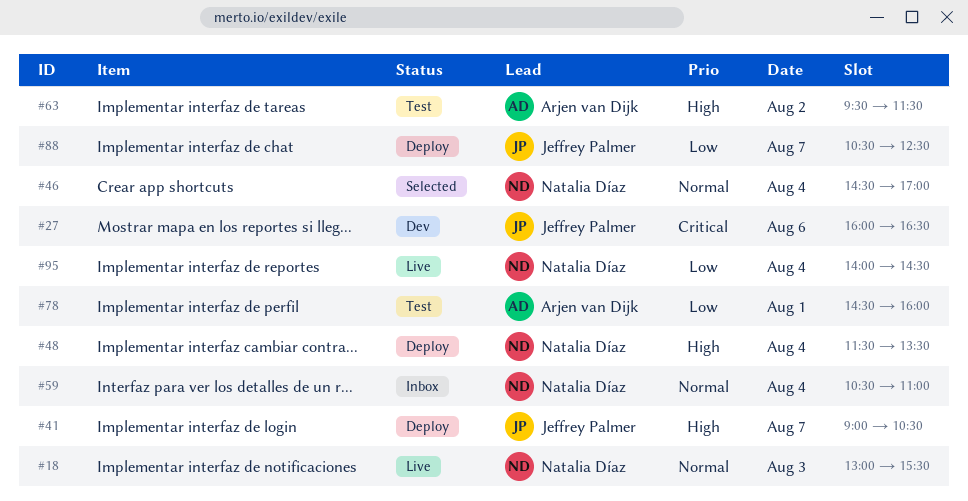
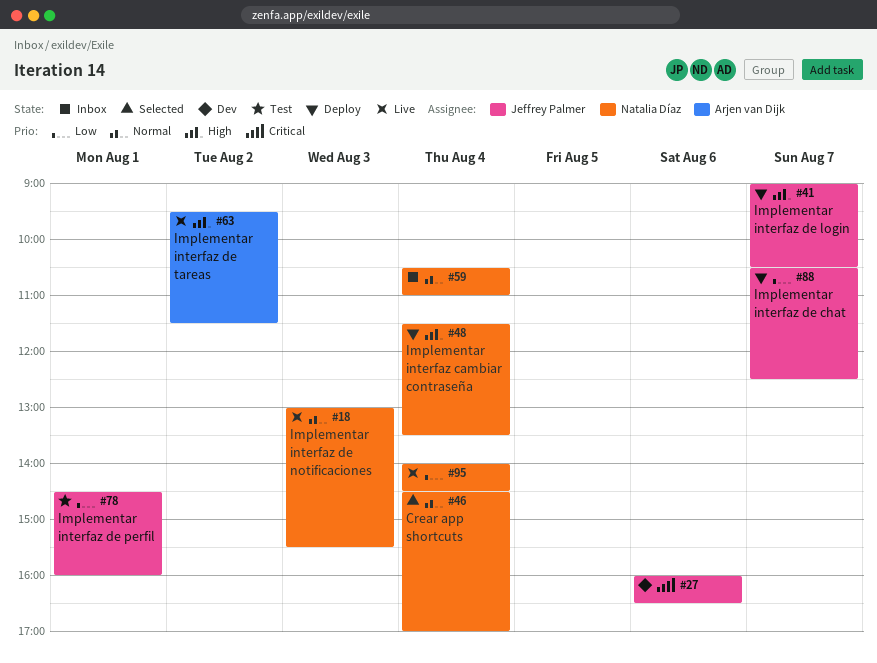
#63, status: Test -> Live
#78, owner: Arjen van Dijk -> Jeffrey Palmer

